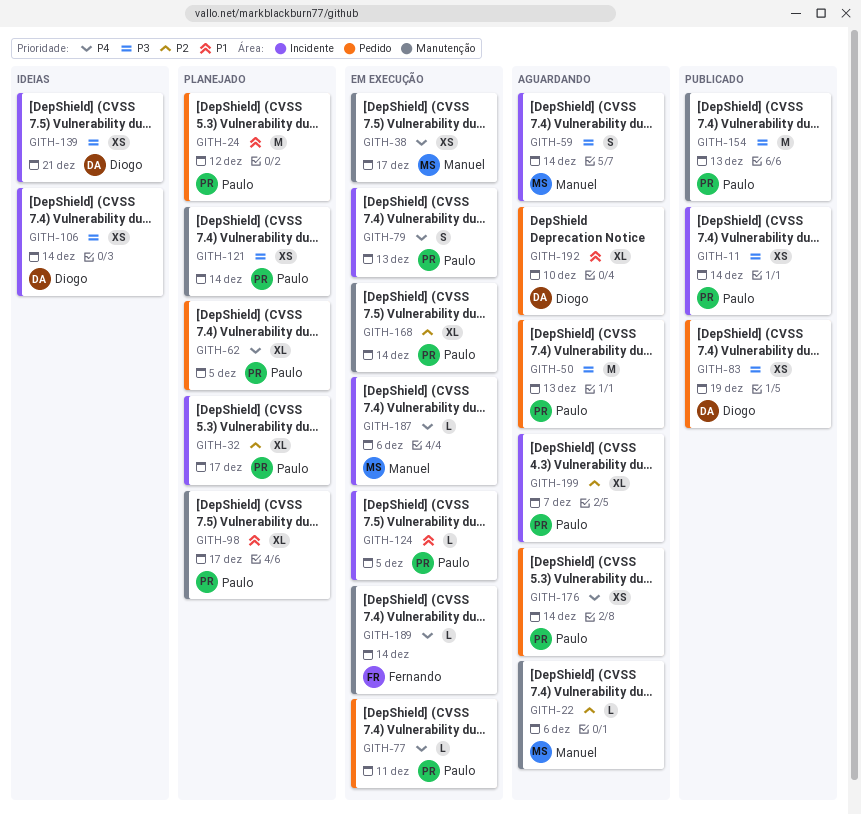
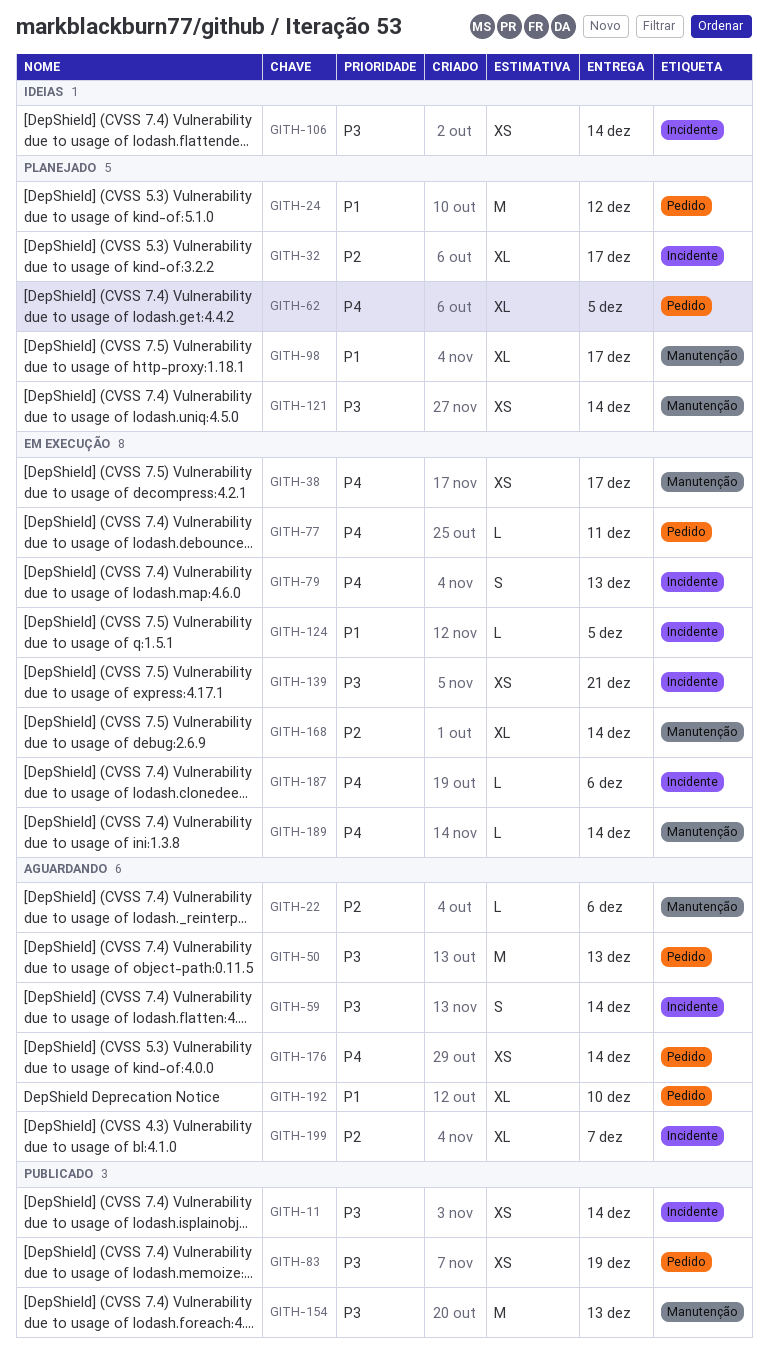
GITH-139, status: Ideias -> Em execução

